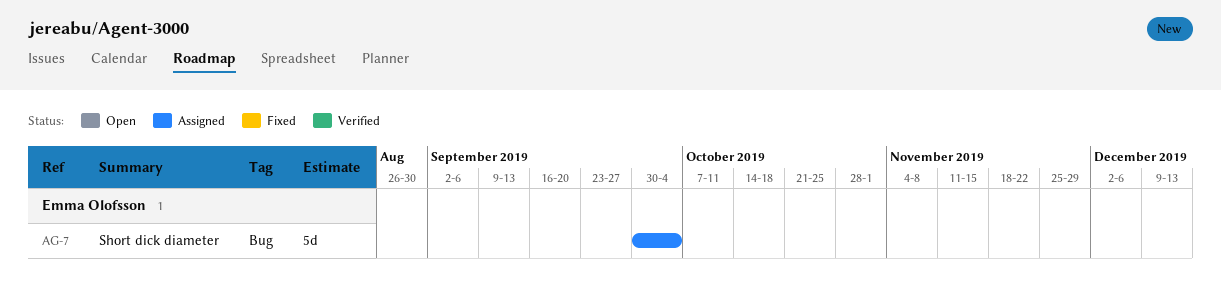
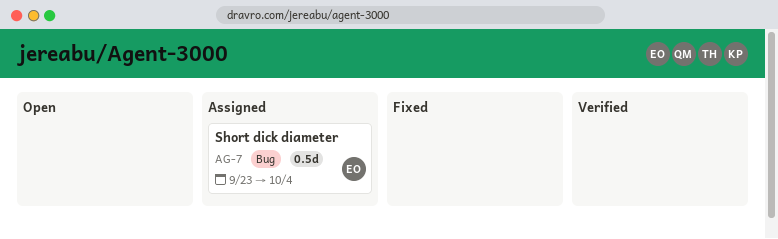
AG-7, estimate: 5d -> 0.5d
AG-7, start: Sep 30 -> Sep 23

